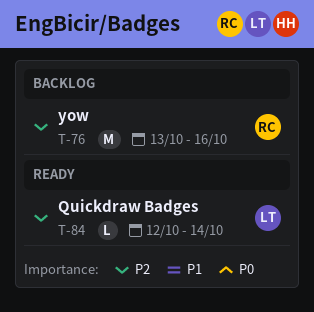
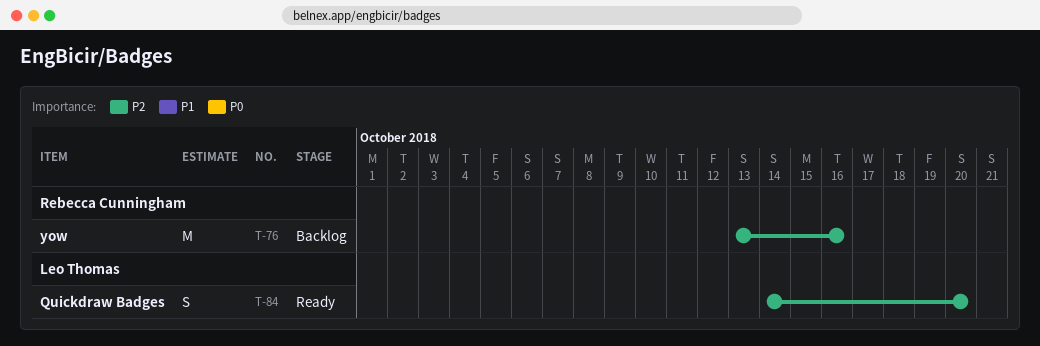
T-84, estimate: L -> S
T-84, start: Oct 12 -> Oct 14
T-84, due: Oct 14 -> Oct 20

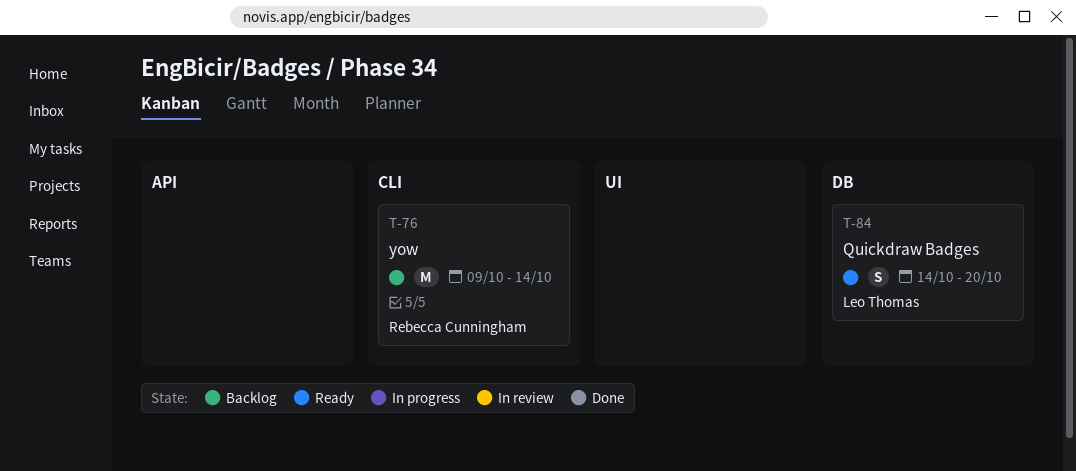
T-76, start: Oct 13 -> Oct 9
T-76, due: Oct 16 -> Oct 14

